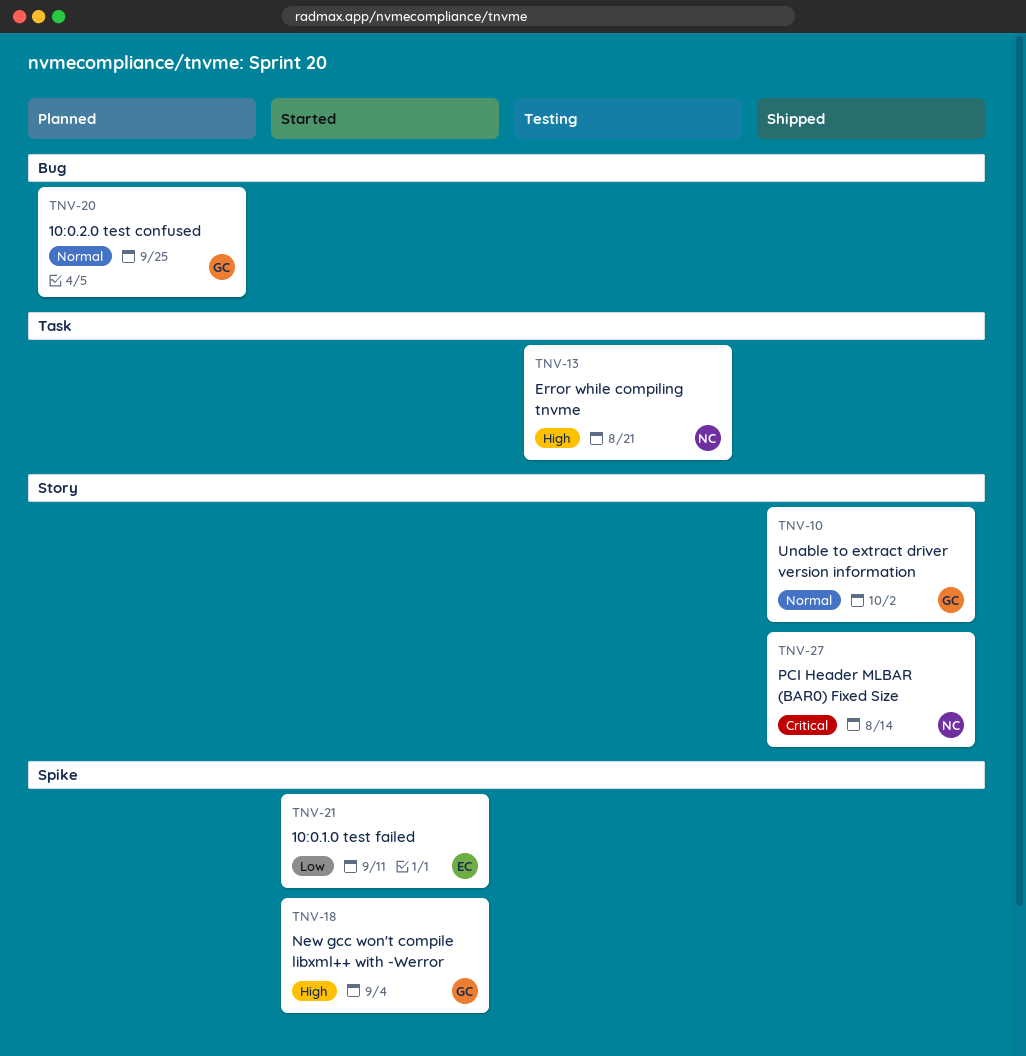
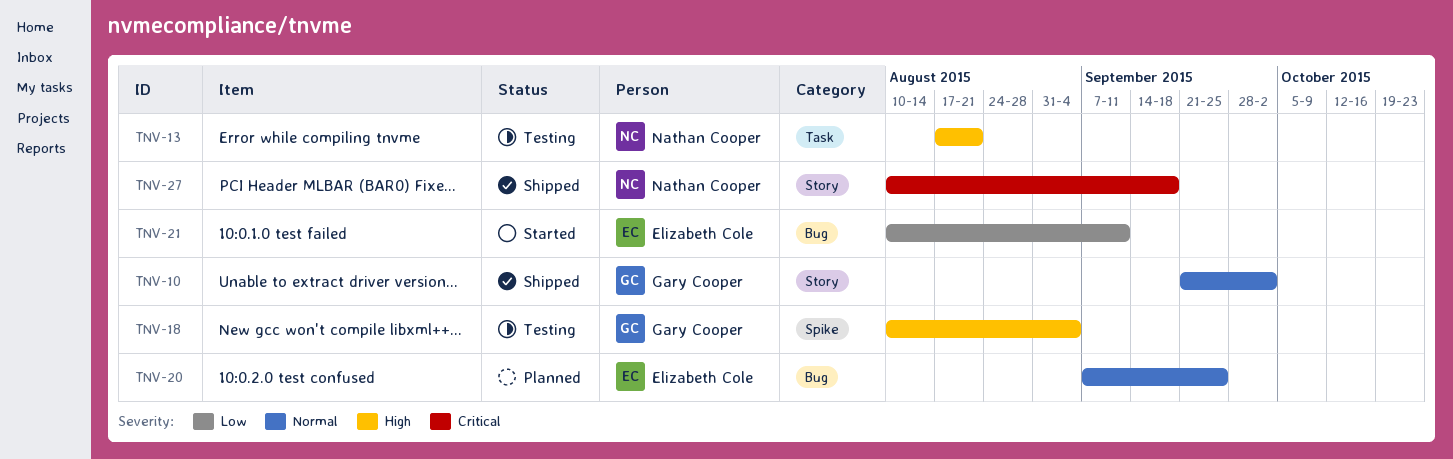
TNV-18, status: Started -> Testing
TNV-20, owner: Gary Cooper -> Elizabeth Cole
TNV-21, label: Spike -> Bug
TNV-27, due: Aug 14 -> Sep 18

